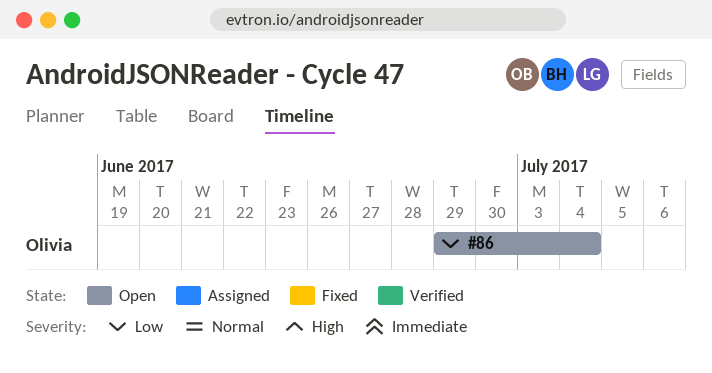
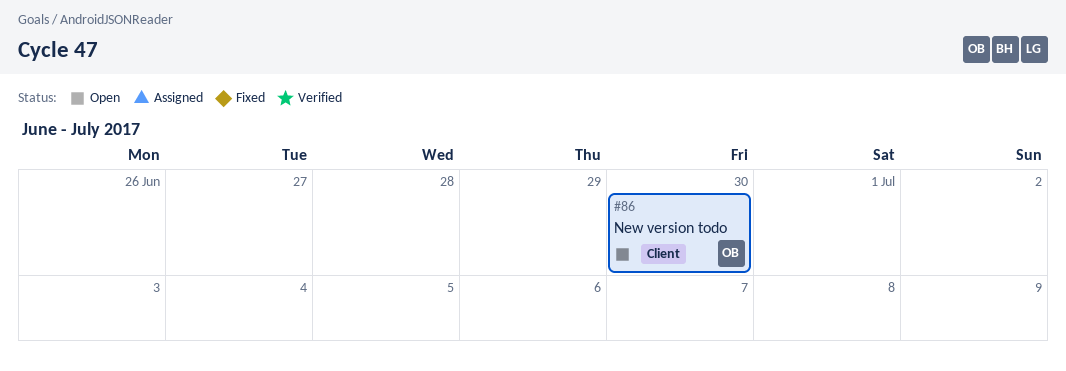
#86, due: Jul 4 -> Jun 30

